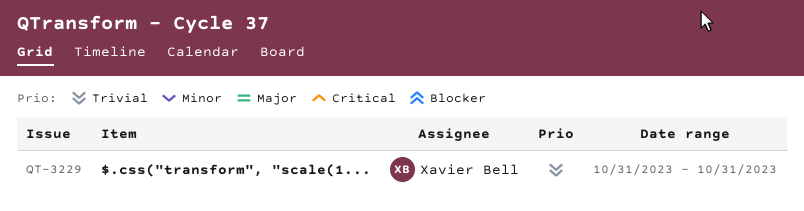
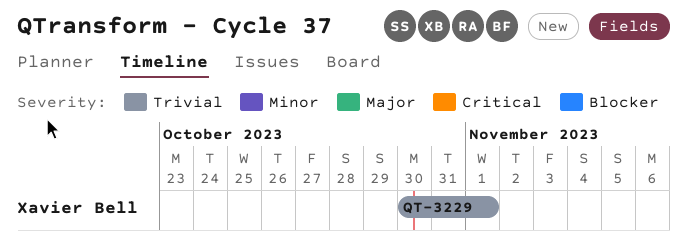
QT-3229, start: Oct 31 -> Oct 30
QT-3229, due: Oct 31 -> Nov 1

